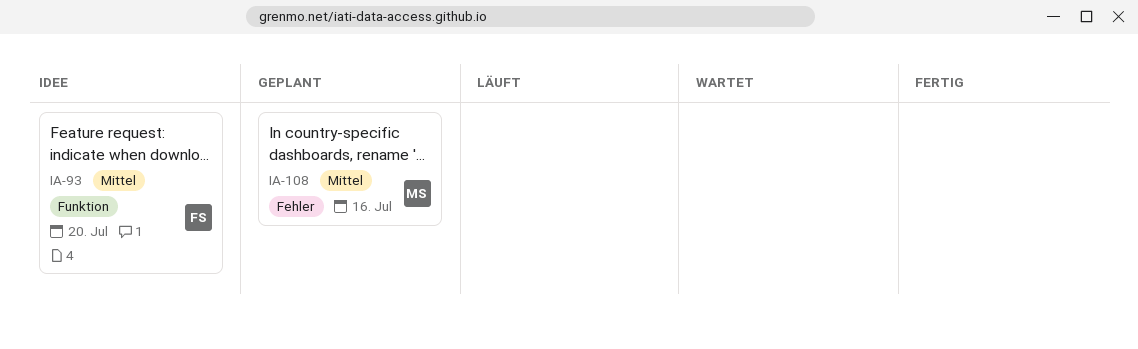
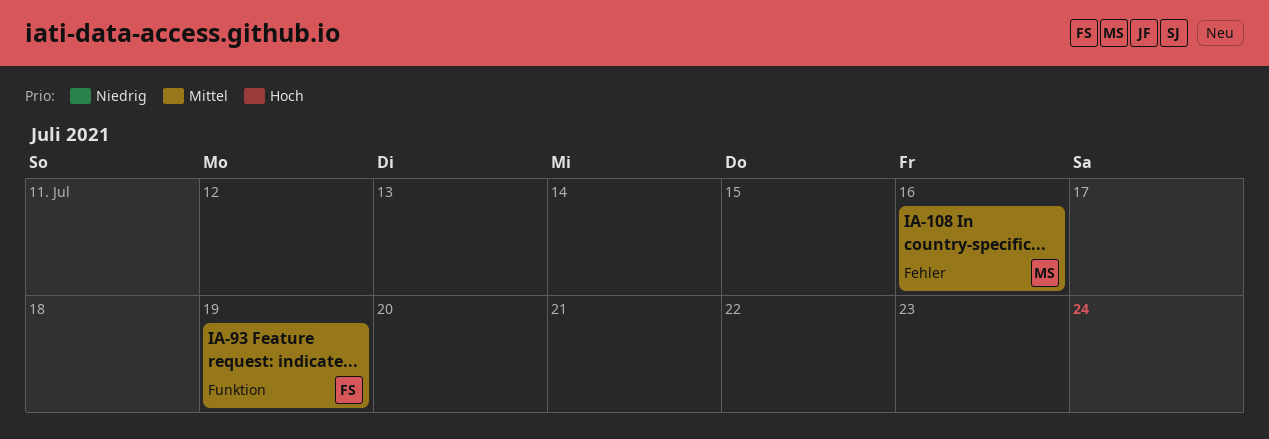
IA-93, due: Jul 20 -> Jul 19

